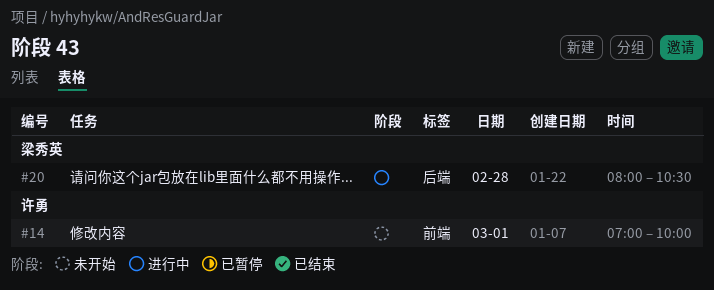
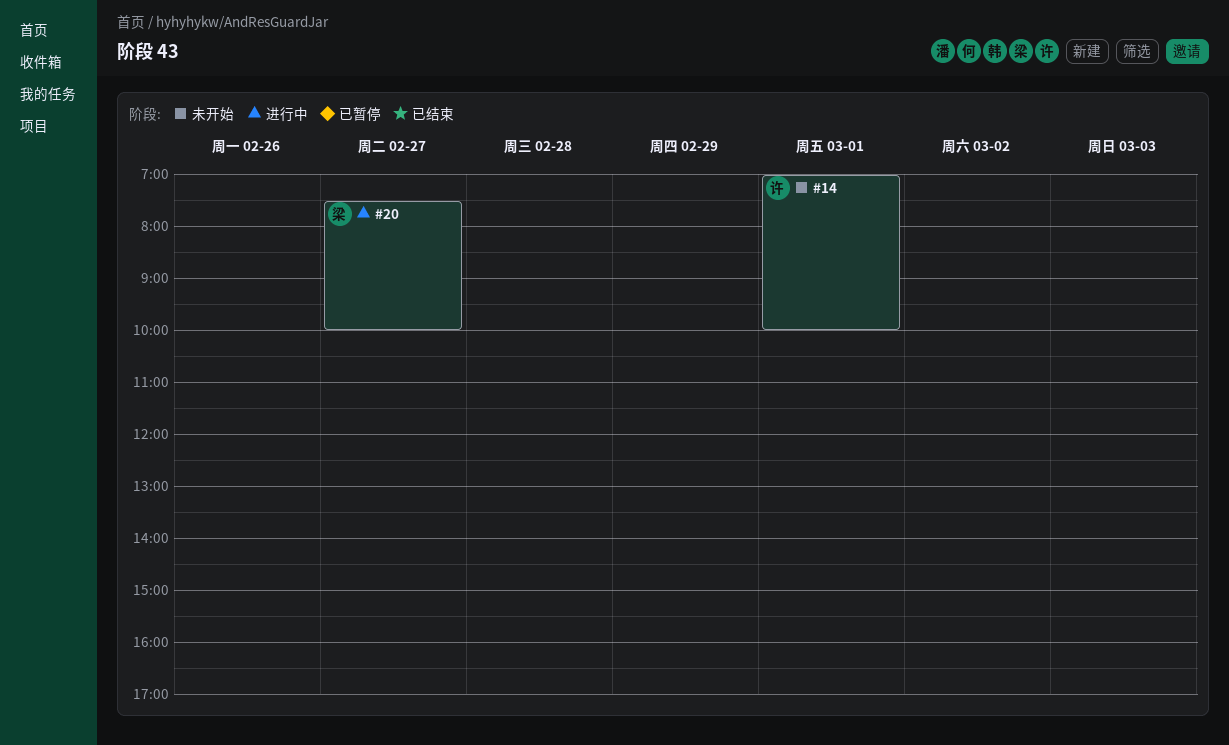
#20, day: Feb 28 -> Feb 27
#20, begins: 08:00 -> 07:30
#20, ends: 10:30 -> 10:00

